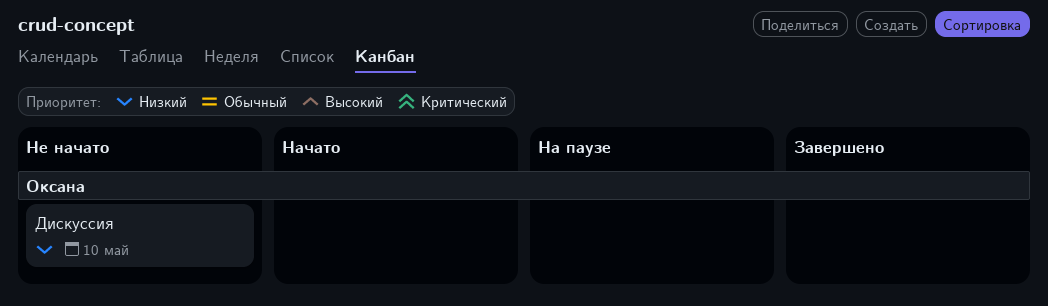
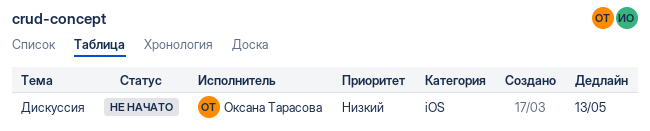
Дискуссия, due: May 10 -> May 13

